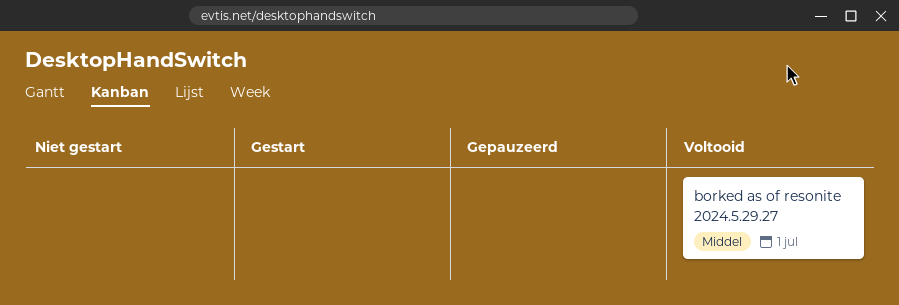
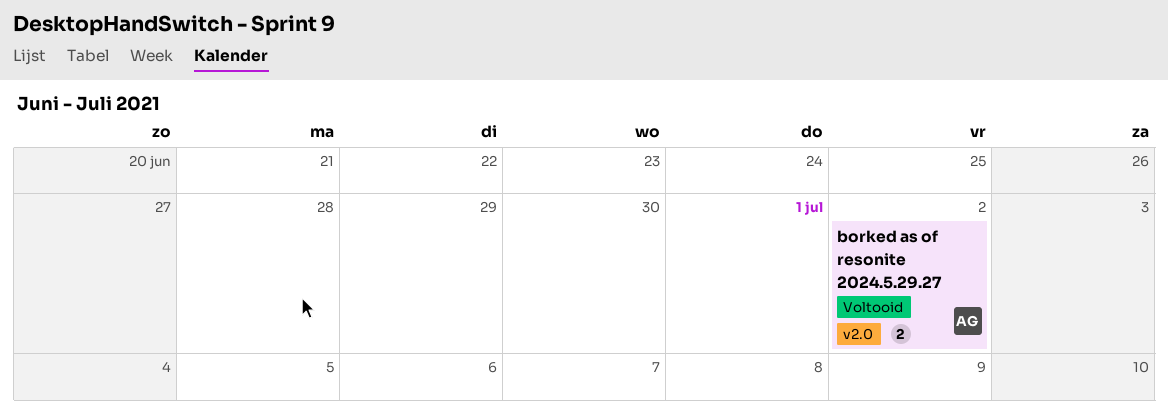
borked as of resonite 2024.5.29.27, due: Jul 1 -> Jul 2

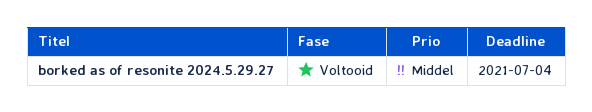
borked as of resonite 2024.5.29.27, due: Jul 2 -> Jul 4

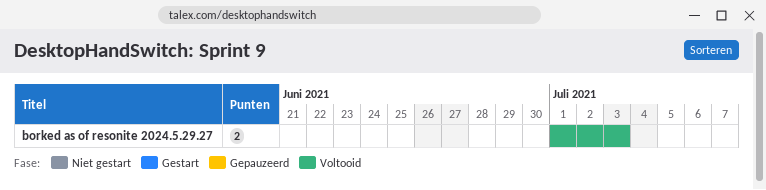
borked as of resonite 2024.5.29.27, due: Jul 4 -> Jul 3

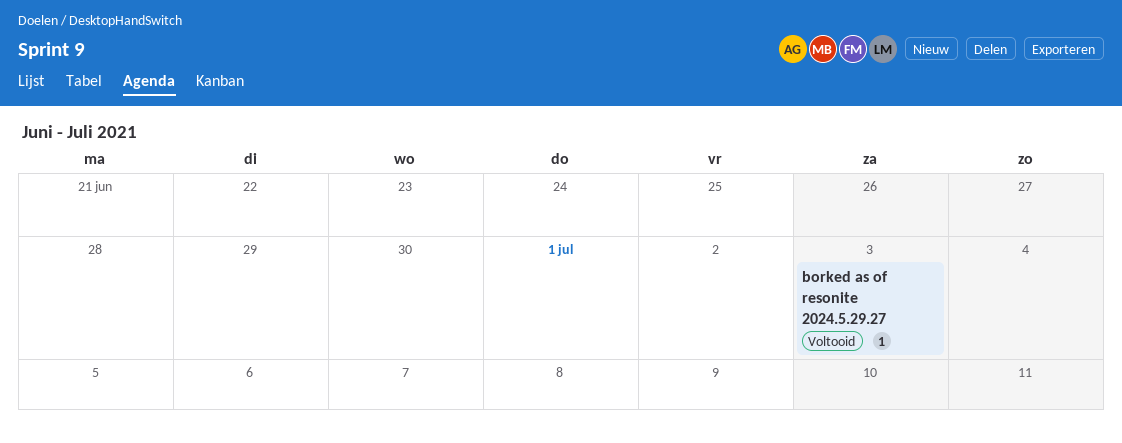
borked as of resonite 2024.5.29.27, estimate: 2 -> 1

